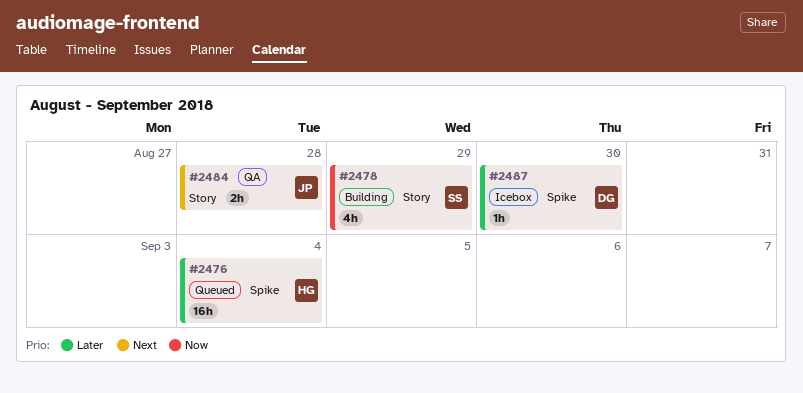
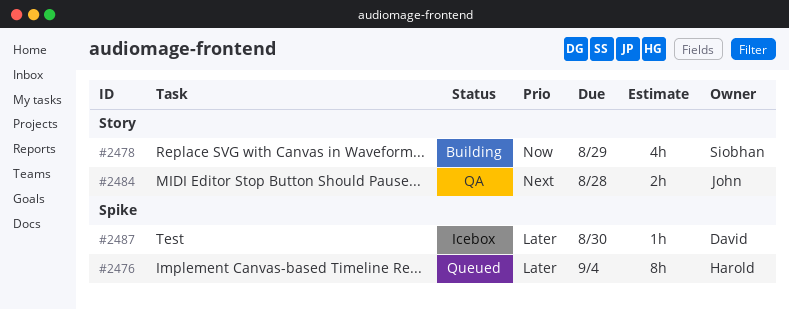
#2476, estimate: 16h -> 8h

